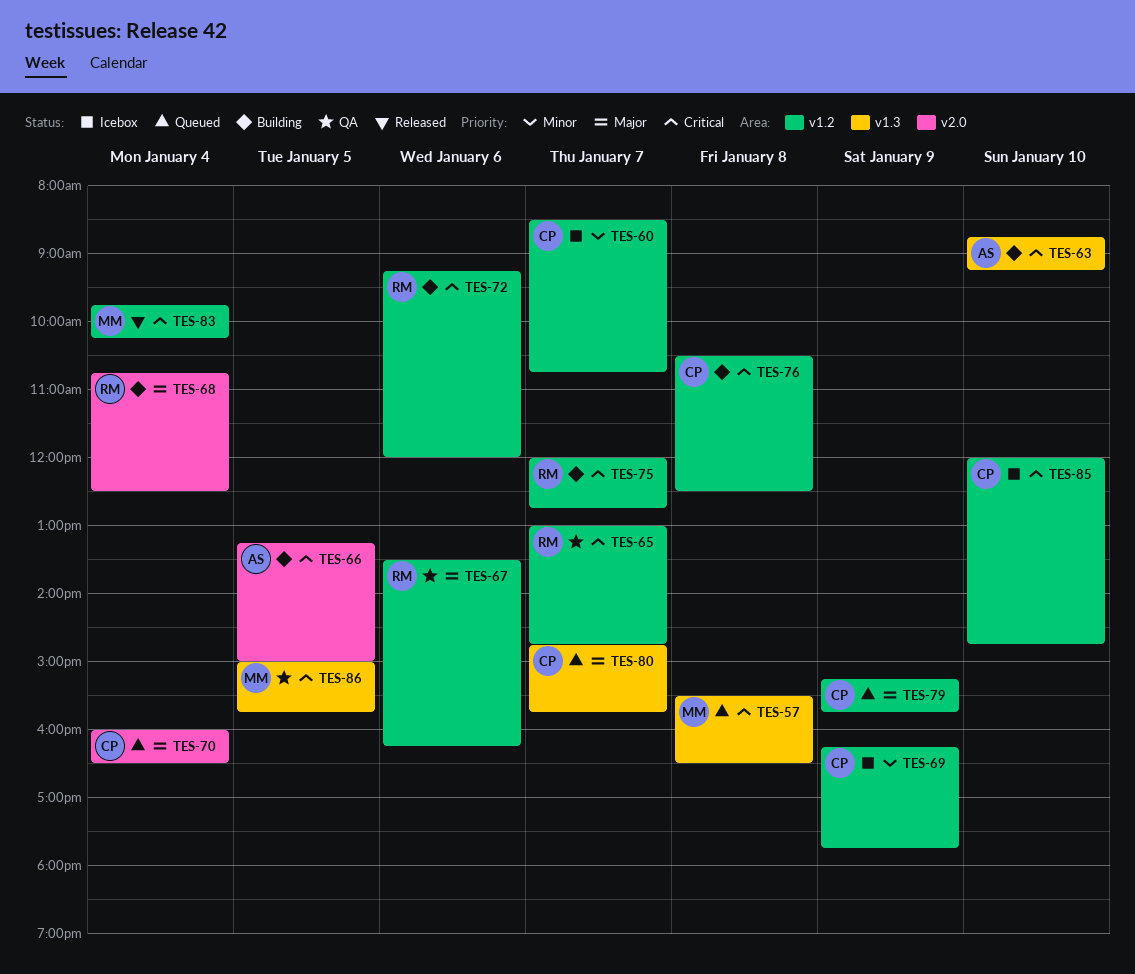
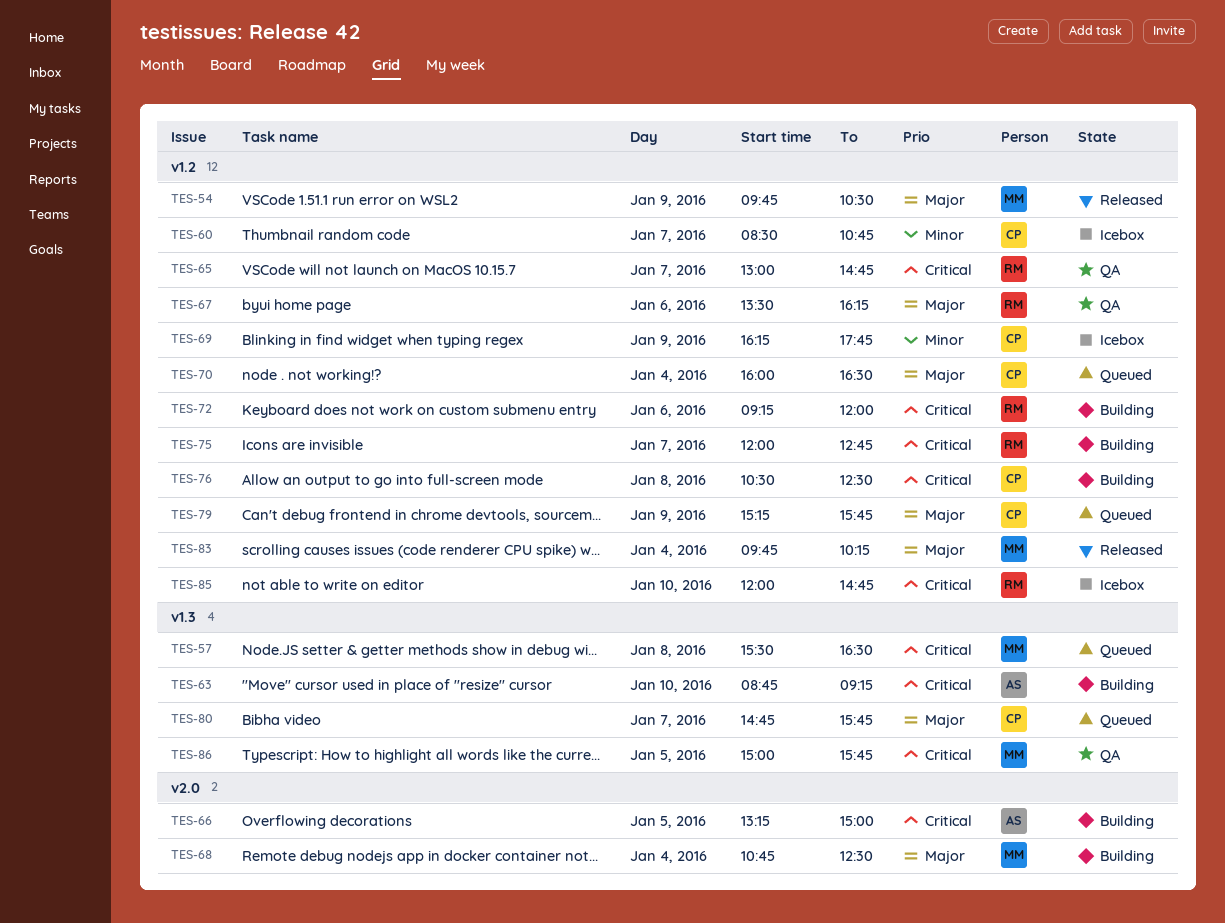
TES-54: none -> present
TES-68, owner: RM -> MM
TES-70, label: v2.0 -> v1.2
TES-83, priority: Critical -> Major
TES-85, owner: CP -> RM

